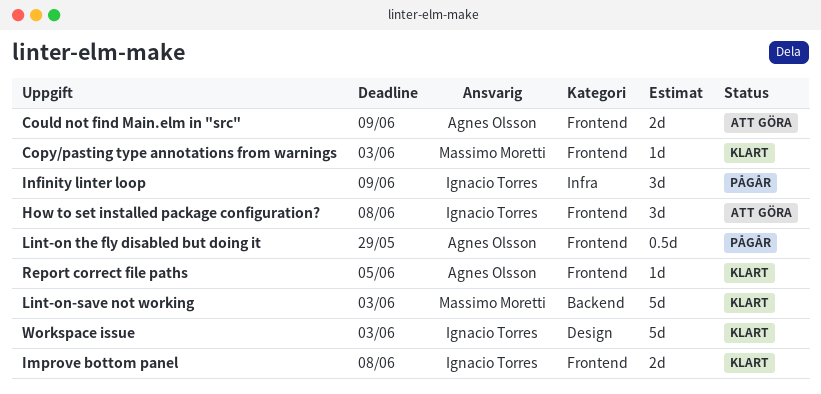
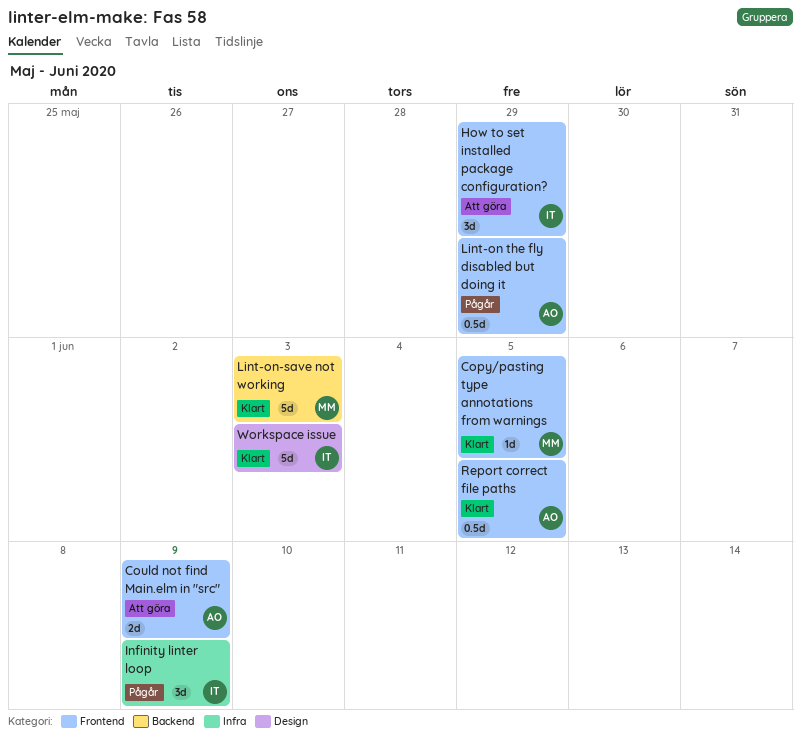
Copy/pasting type annotations from warnings, due: Jun 3 -> Jun 5
How to set installed package configuration?, due: Jun 8 -> May 29
Improve bottom panel: present -> none
Report correct file paths, estimate: 1d -> 0.5d

